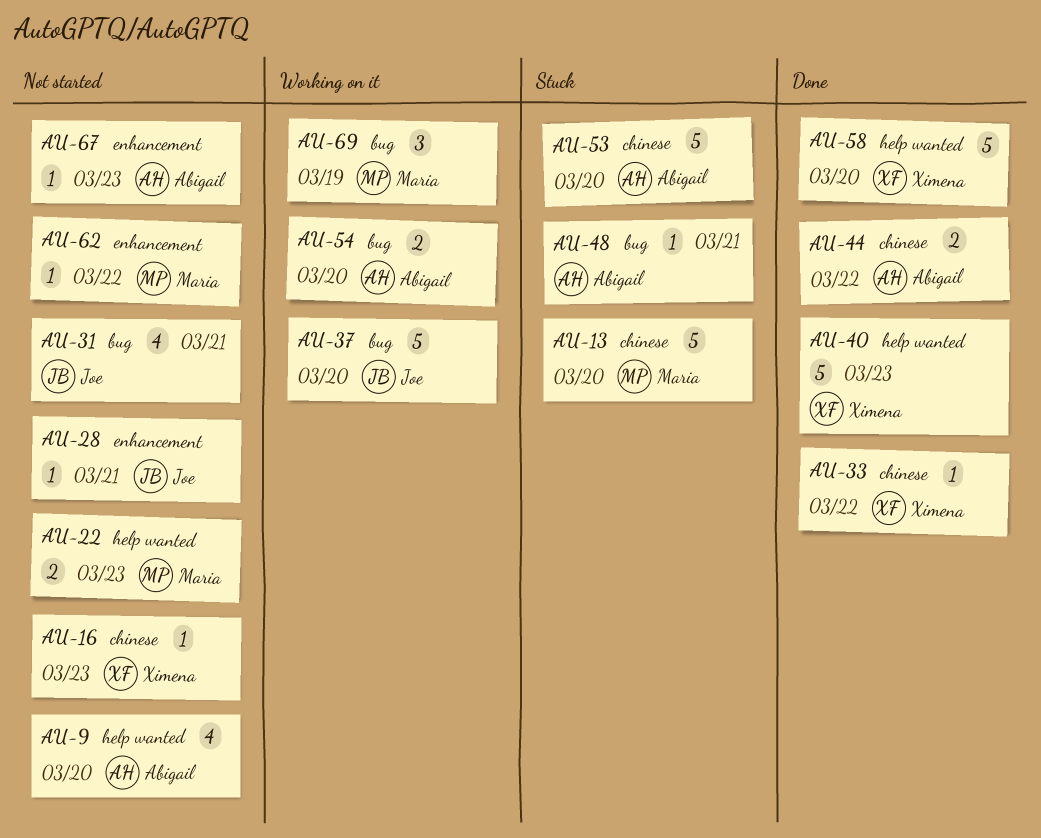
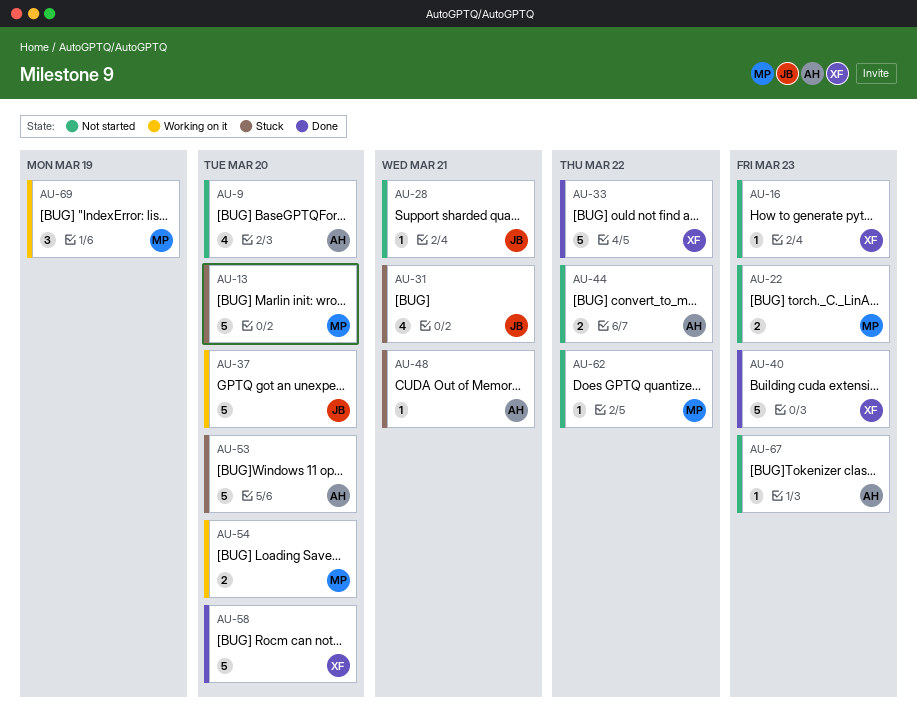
AU-31, status: Not started -> Stuck
AU-33, estimate: 1 -> 5
AU-44, status: Done -> Not started
AU-54, owner: Abigail -> Maria

